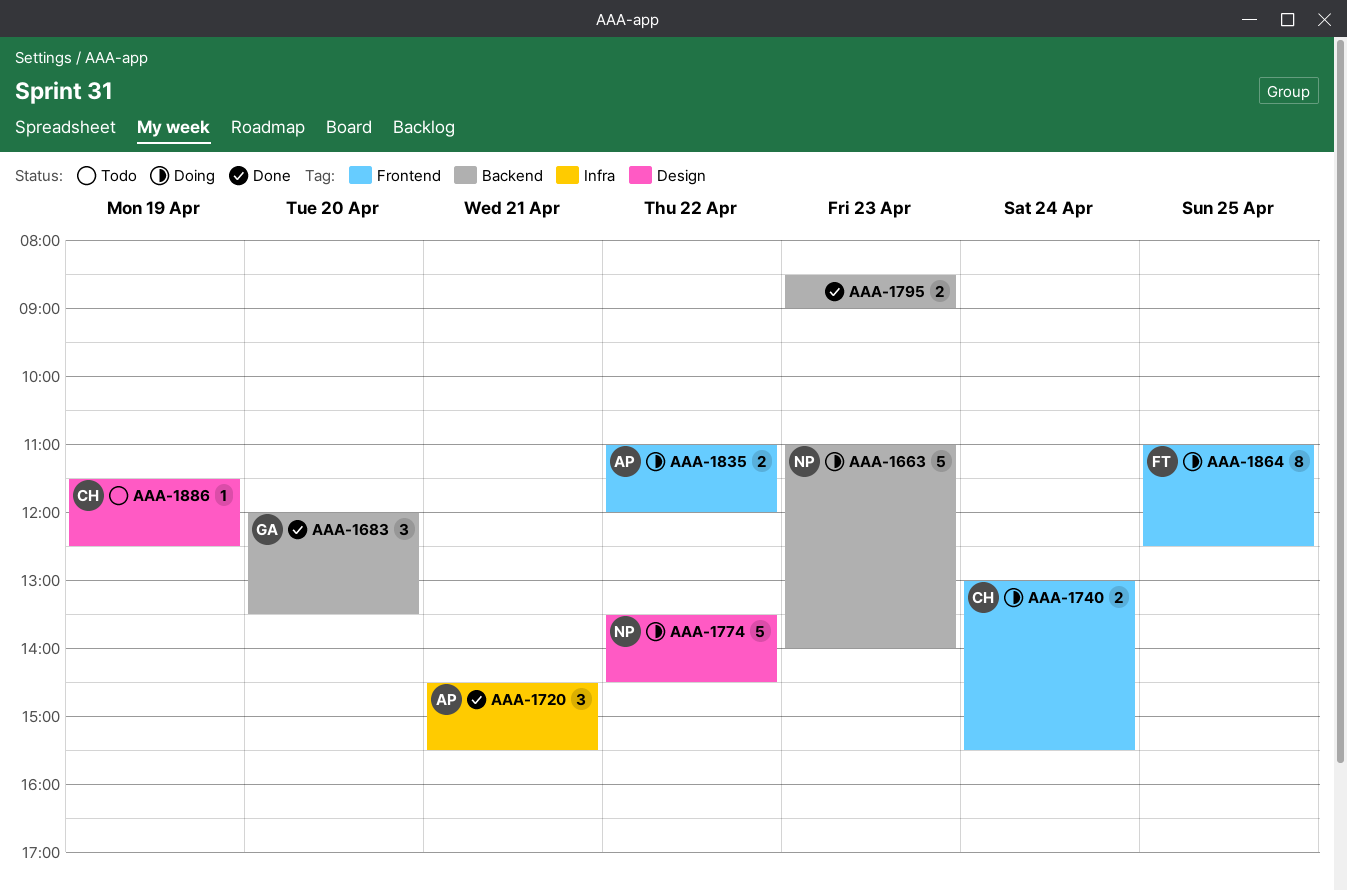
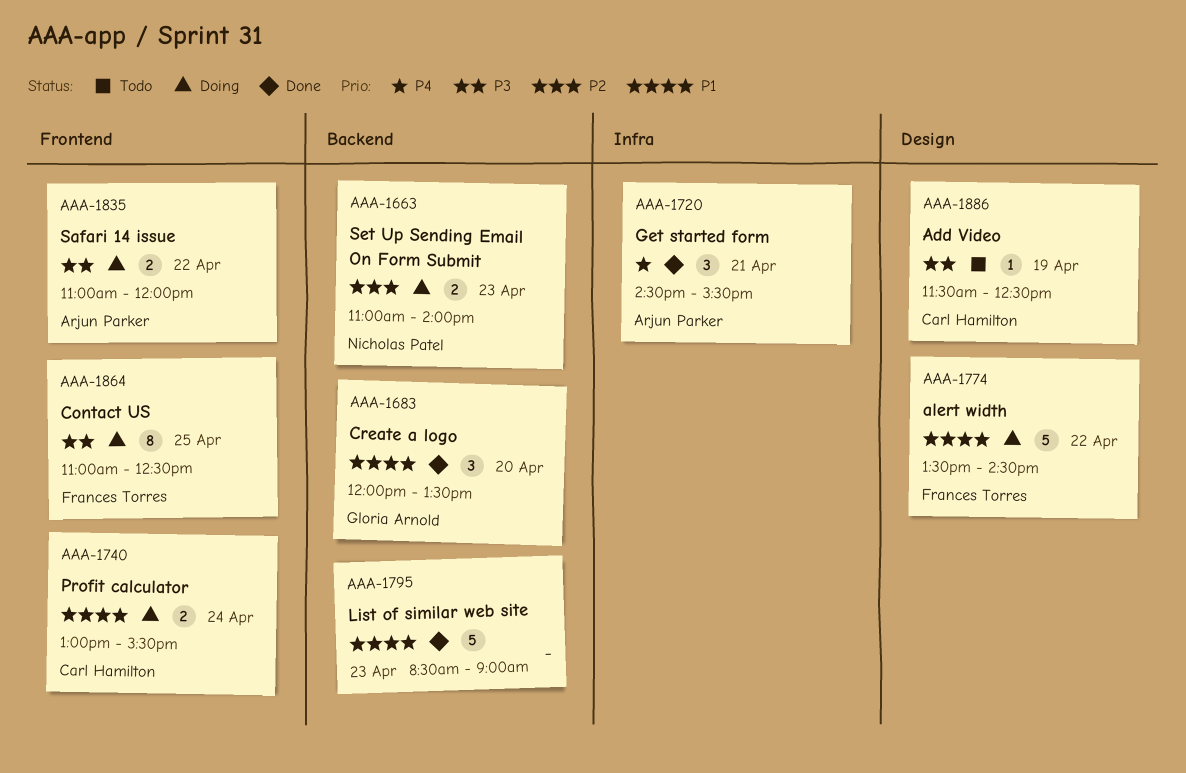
AAA-1663, estimate: 5 -> 2
AAA-1774, owner: Nicholas Patel -> Frances Torres
AAA-1795, estimate: 2 -> 5

